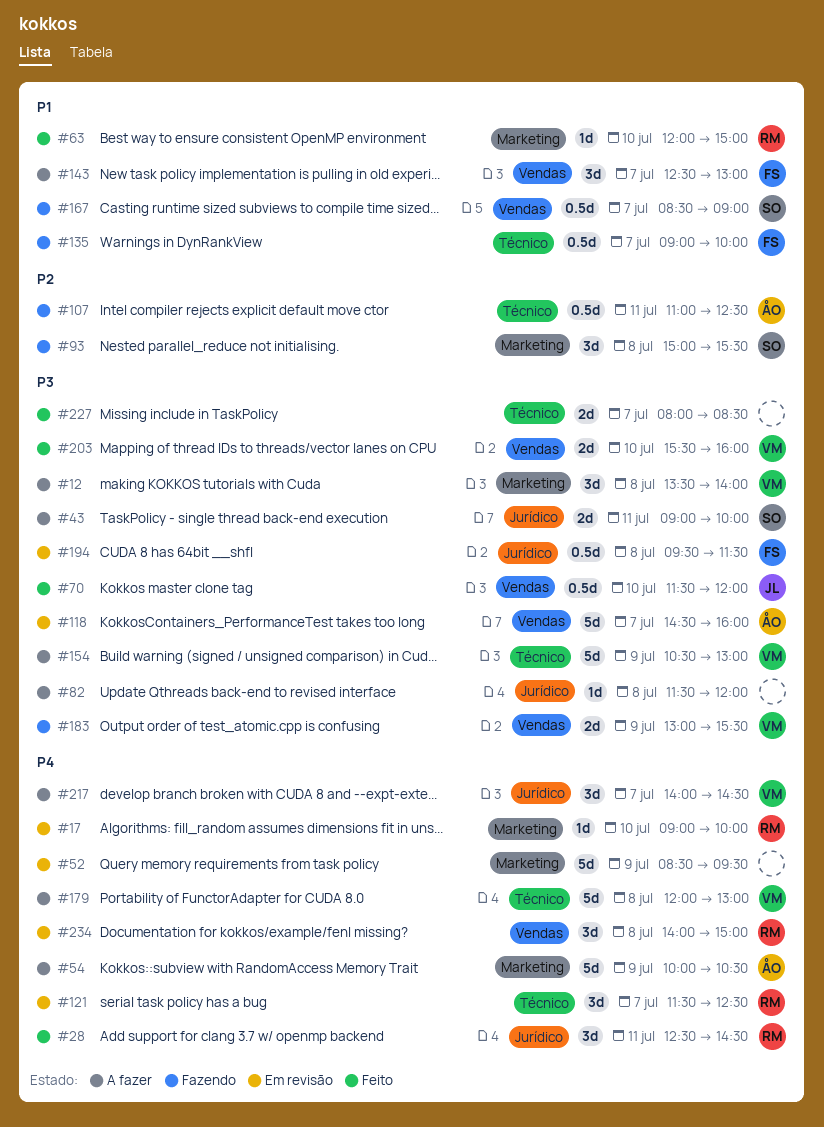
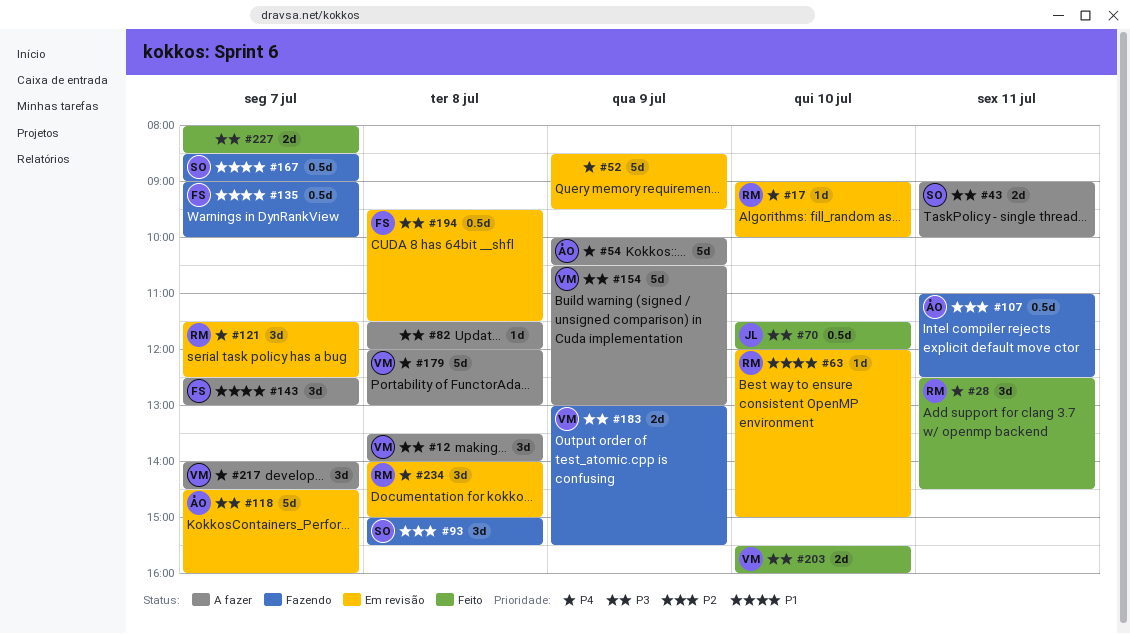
#63, status: Feito -> Em revisão

